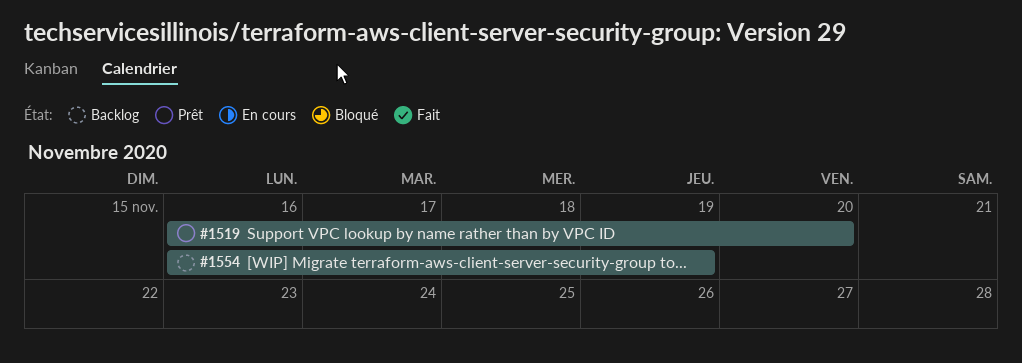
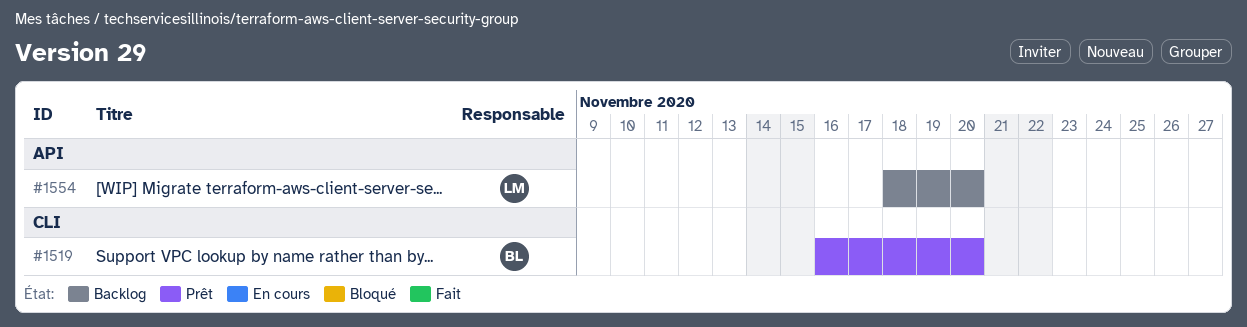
#1554, start: Nov 16 -> Nov 18
#1554, due: Nov 19 -> Nov 20

